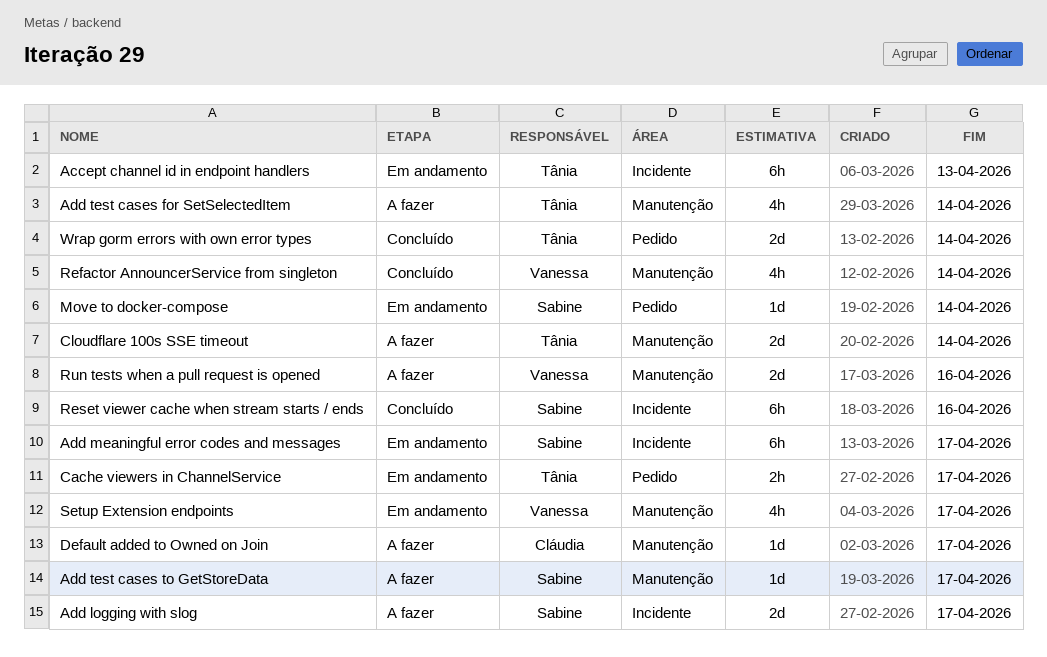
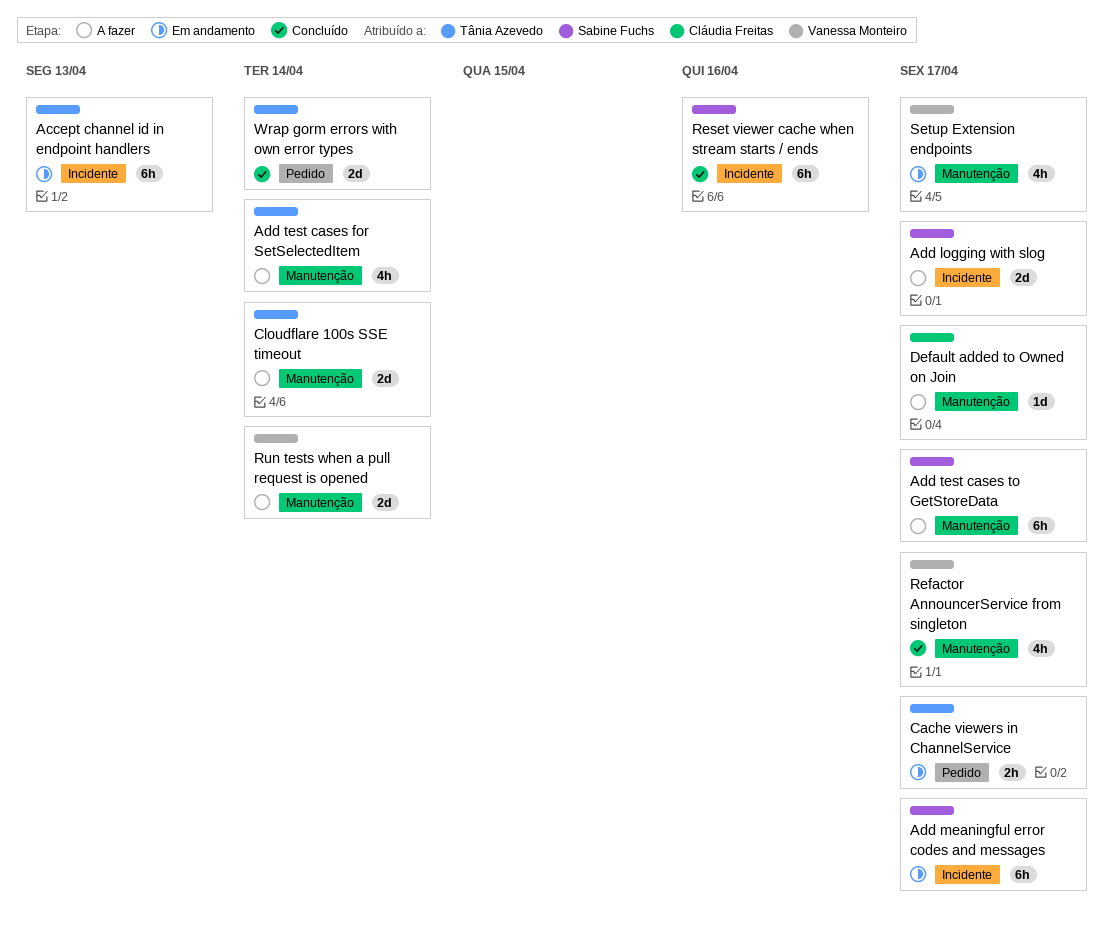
Add test cases to GetStoreData, estimate: 1d -> 6h
Move to docker-compose: present -> none
Refactor AnnouncerService from singleton, due: Apr 14 -> Apr 17
Run tests when a pull request is opened, due: Apr 16 -> Apr 14

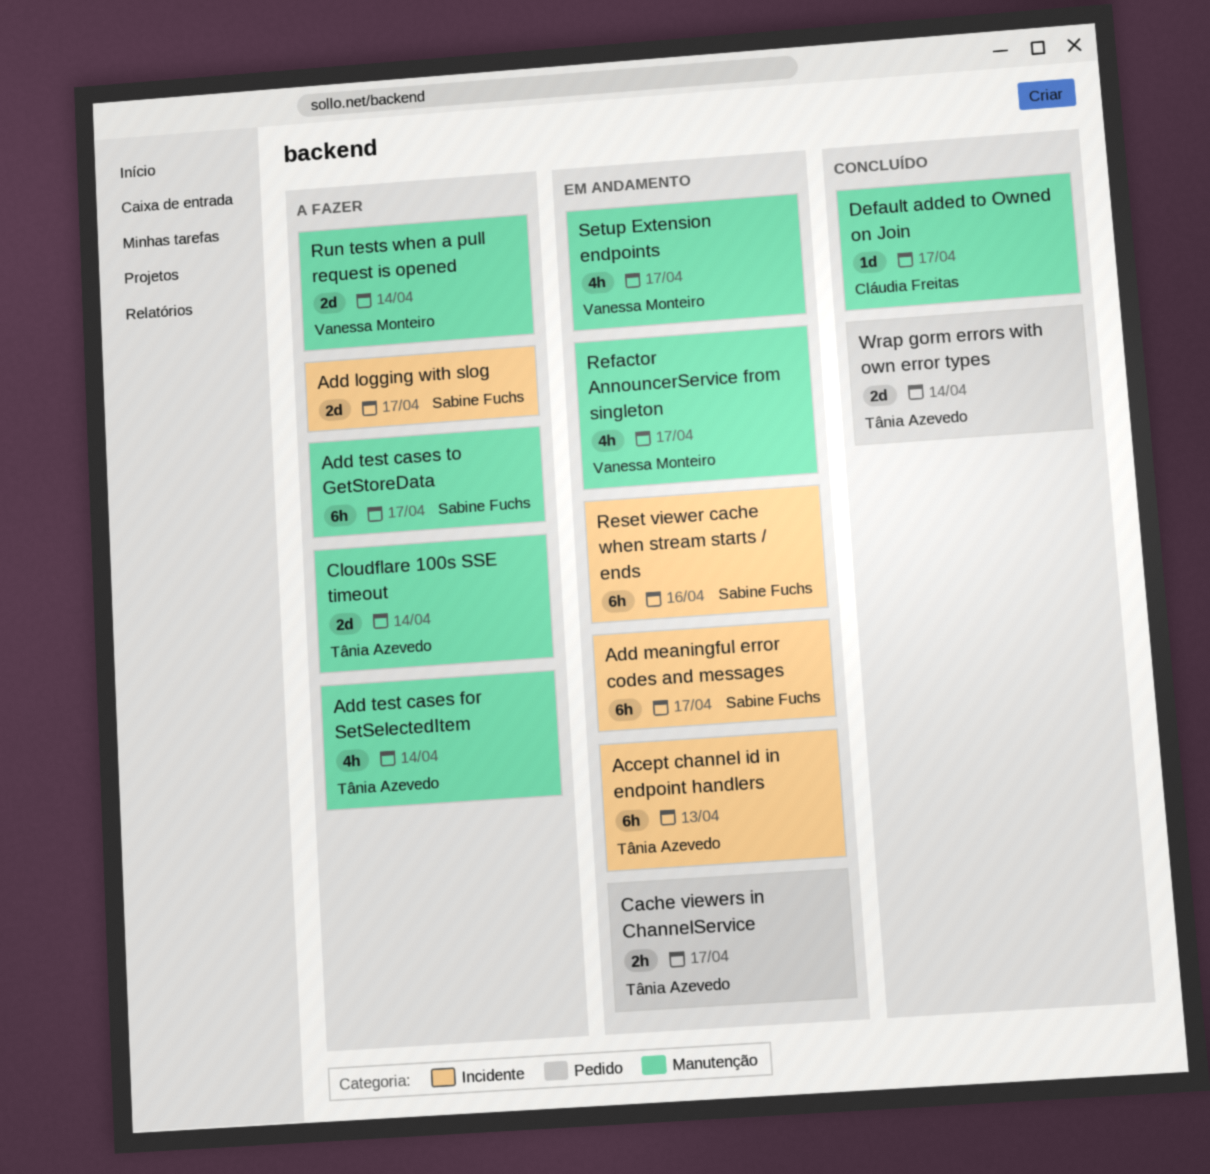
Default added to Owned on Join, status: A fazer -> Concluído
Refactor AnnouncerService from singleton, status: Concluído -> Em andamento
Reset viewer cache when stream starts / ends, status: Concluído -> Em andamento

